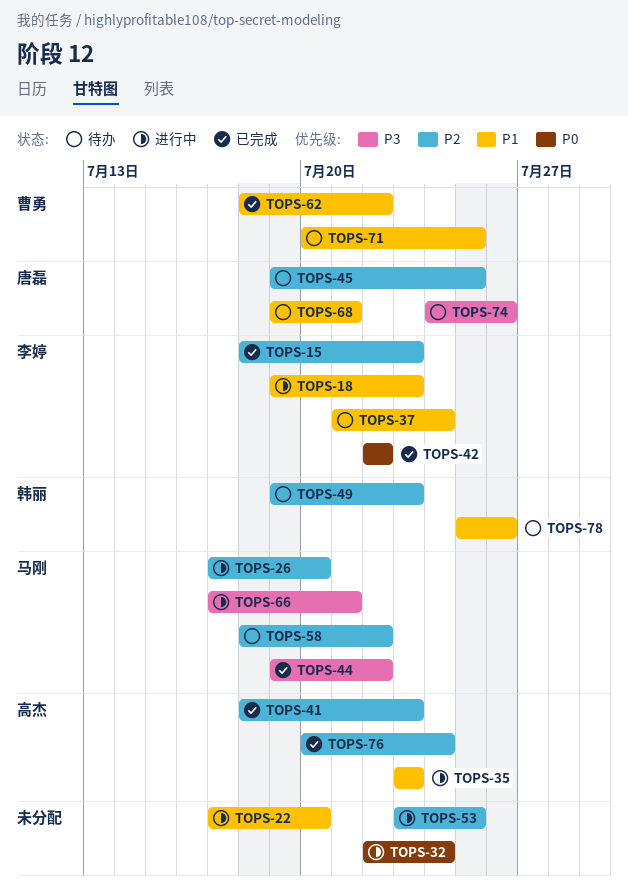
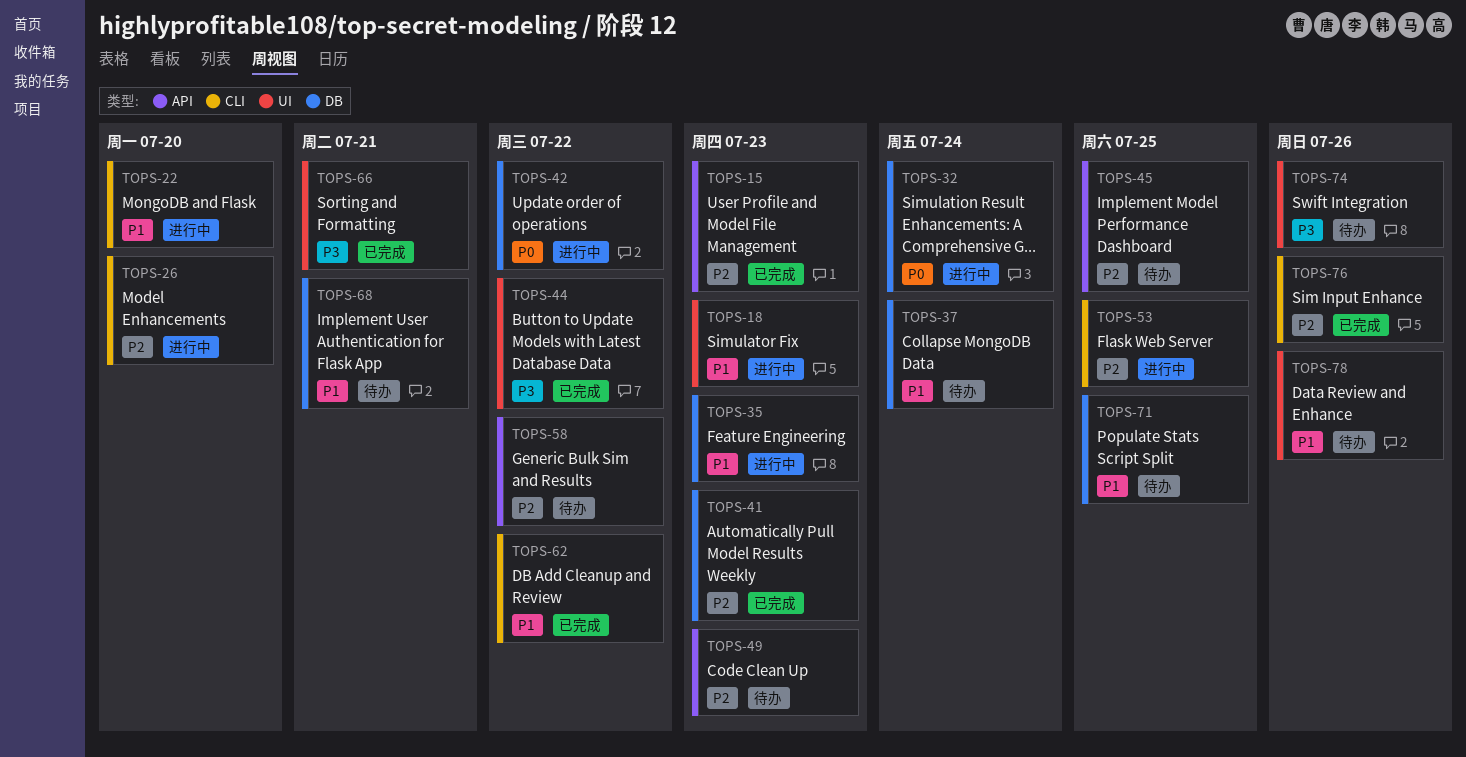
TOPS-42, status: 已完成 -> 进行中
TOPS-66, status: 进行中 -> 已完成
TOPS-76, due: Jul 24 -> Jul 26

